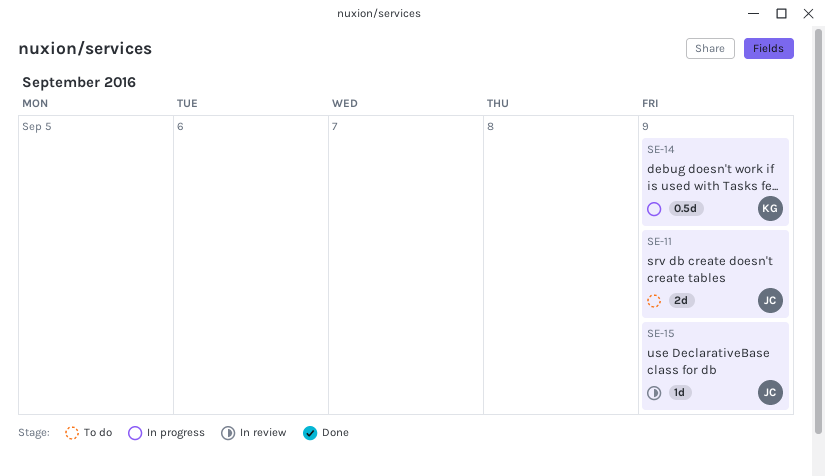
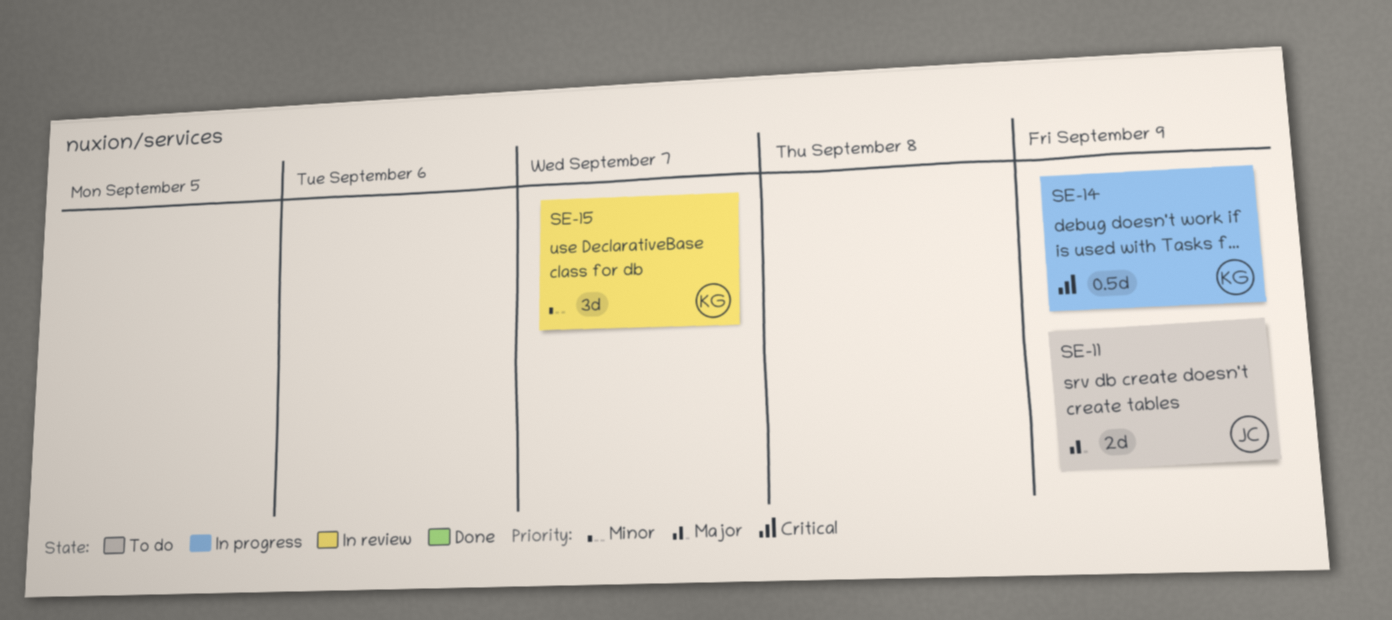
SE-15, owner: JC -> KG
SE-15, estimate: 1d -> 3d
SE-15, due: Sep 9 -> Sep 7

